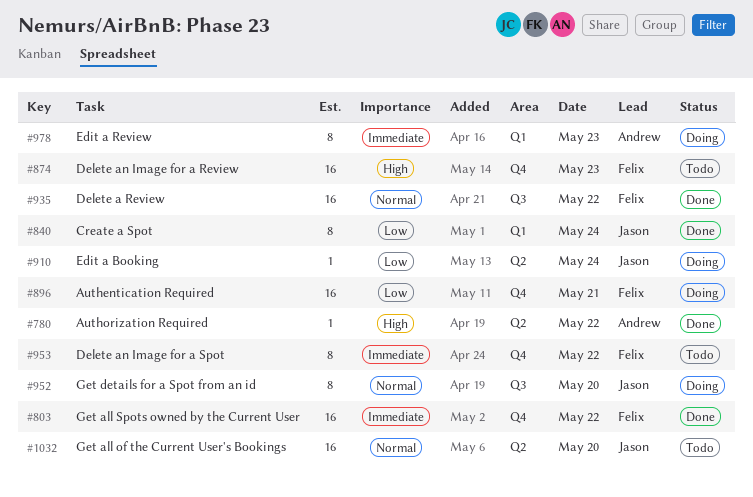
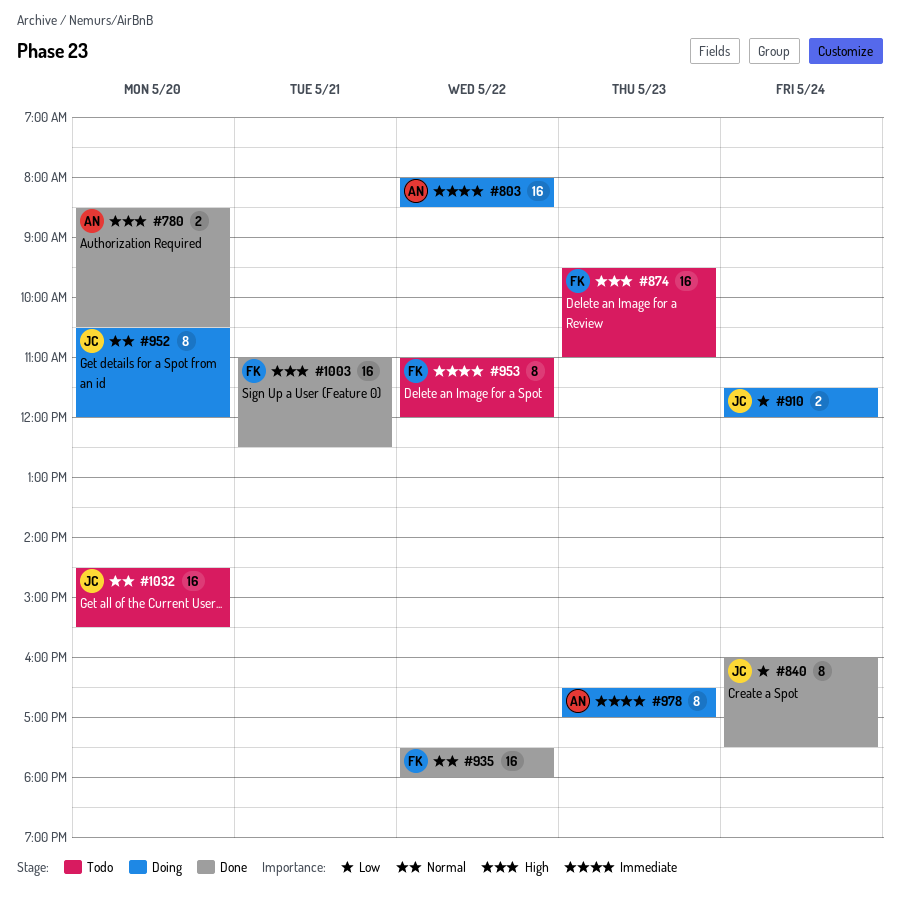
#780, estimate: 1 -> 2
#780, day: May 22 -> May 20
#803, status: Done -> Doing
#803, owner: Felix -> Andrew
#896: present -> none
#910, estimate: 1 -> 2
#1003: none -> present

